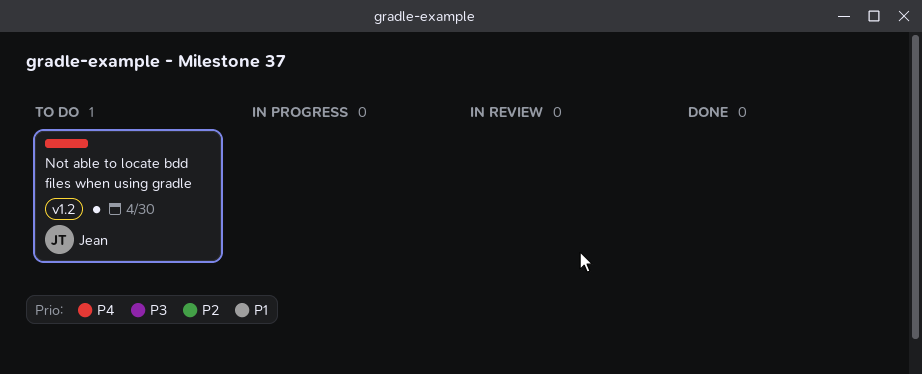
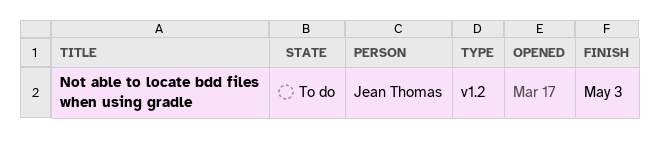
Not able to locate bdd files when using gradle, due: Apr 30 -> May 3

